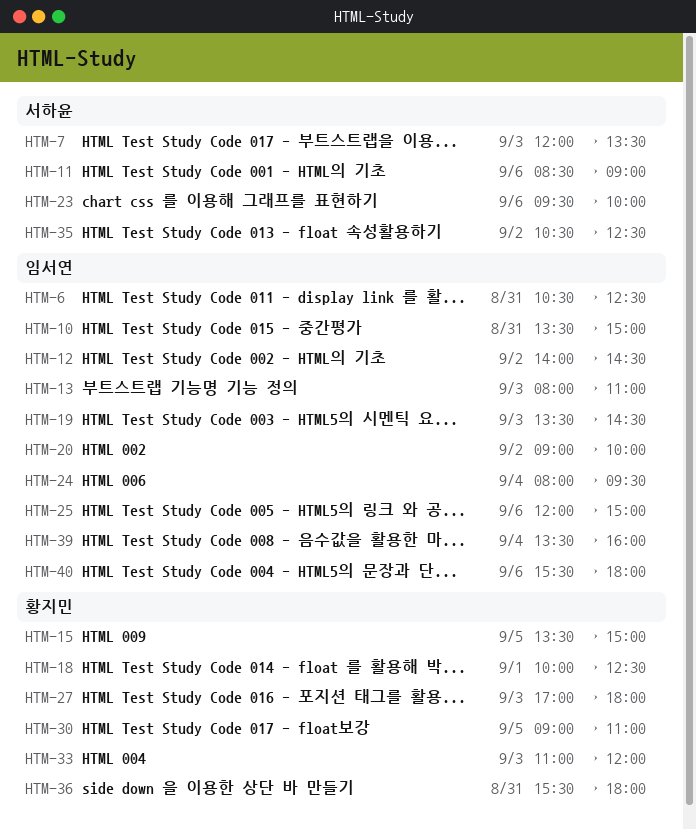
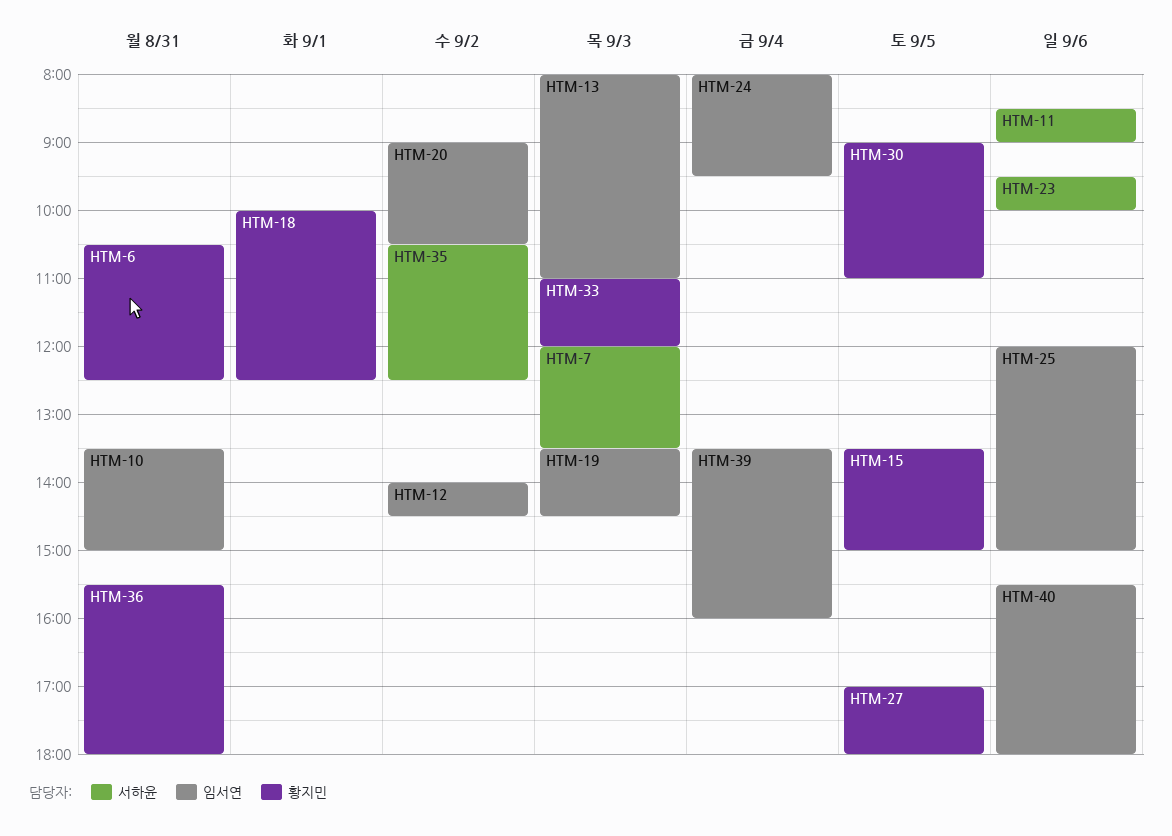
HTM-6, owner: 임서연 -> 황지민
HTM-20, ends: 10:00 -> 10:30
HTM-27, day: Sep 3 -> Sep 5

